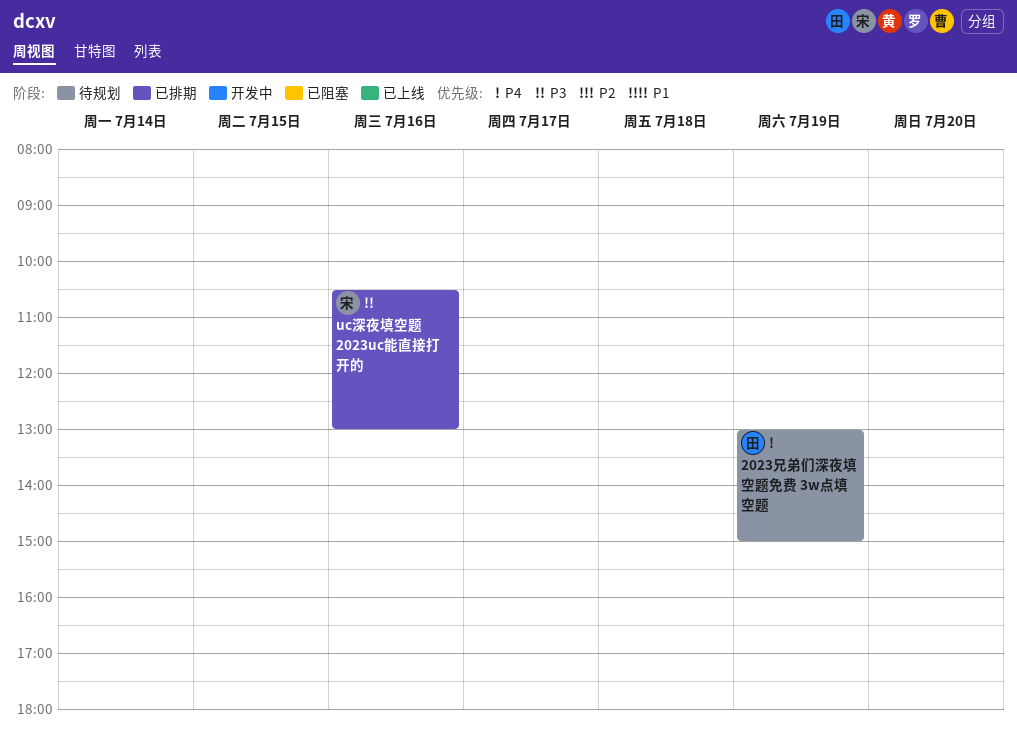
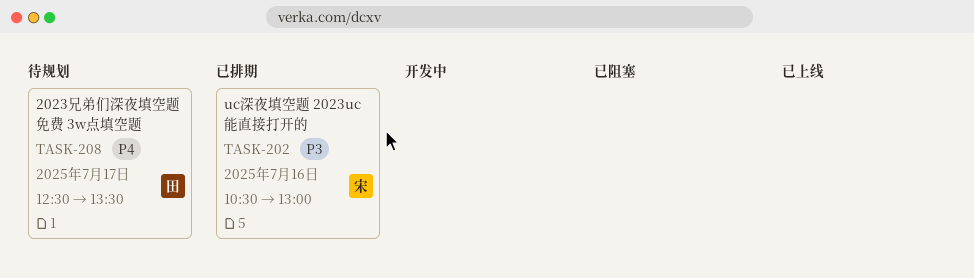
2023兄弟们深夜填空题免费 3w点填空题, day: Jul 19 -> Jul 17
2023兄弟们深夜填空题免费 3w点填空题, begins: 13:00 -> 12:30
2023兄弟们深夜填空题免费 3w点填空题, ends: 15:00 -> 13:30

